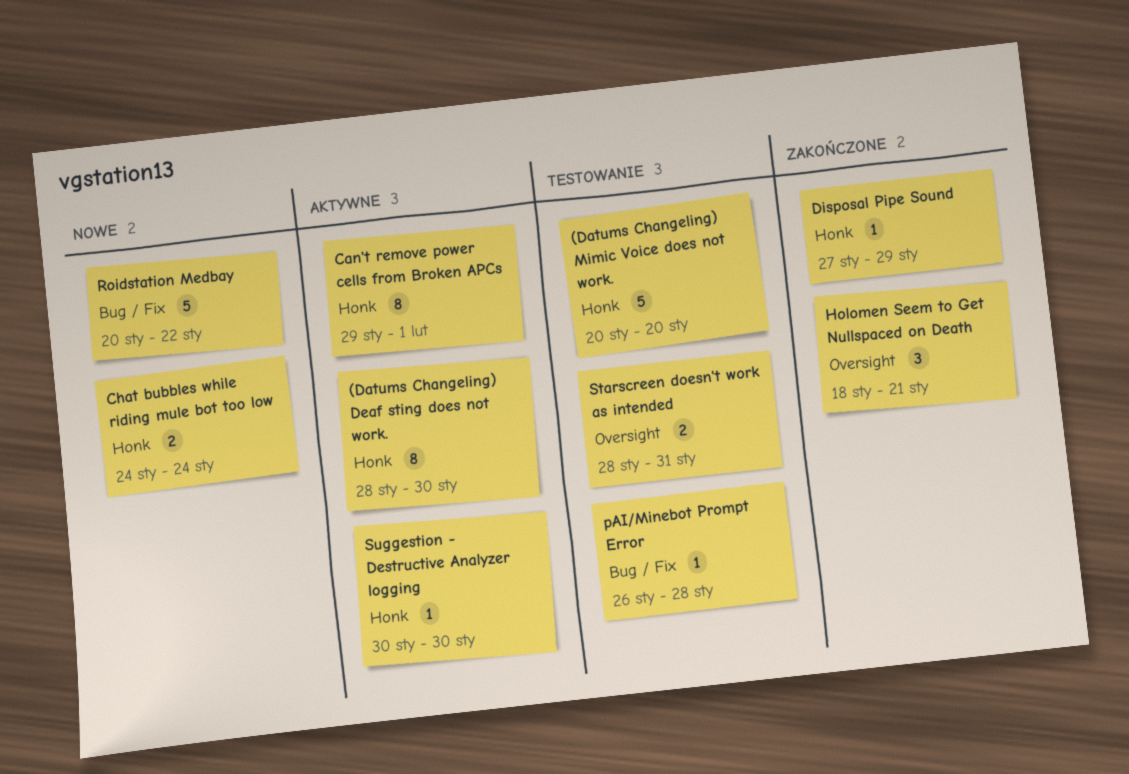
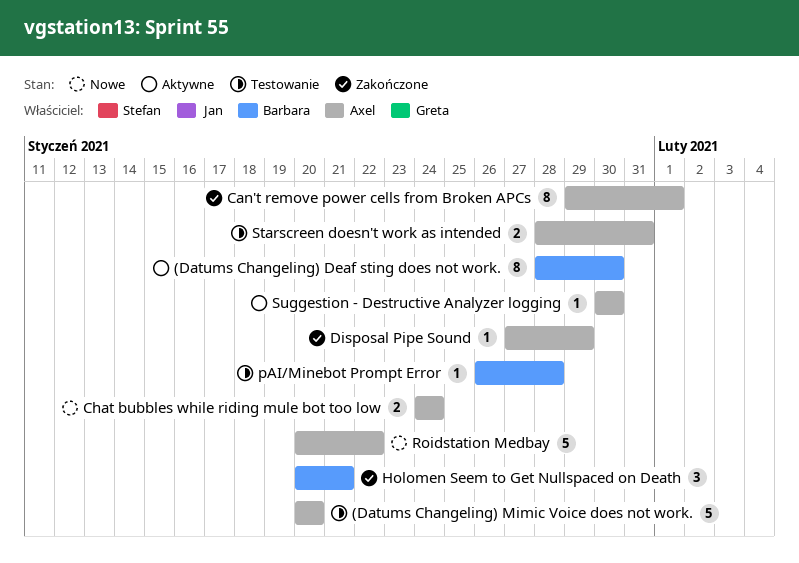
Can't remove power cells from Broken APCs, status: Aktywne -> Zakończone
Holomen Seem to Get Nullspaced on Death, start: Jan 18 -> Jan 20

